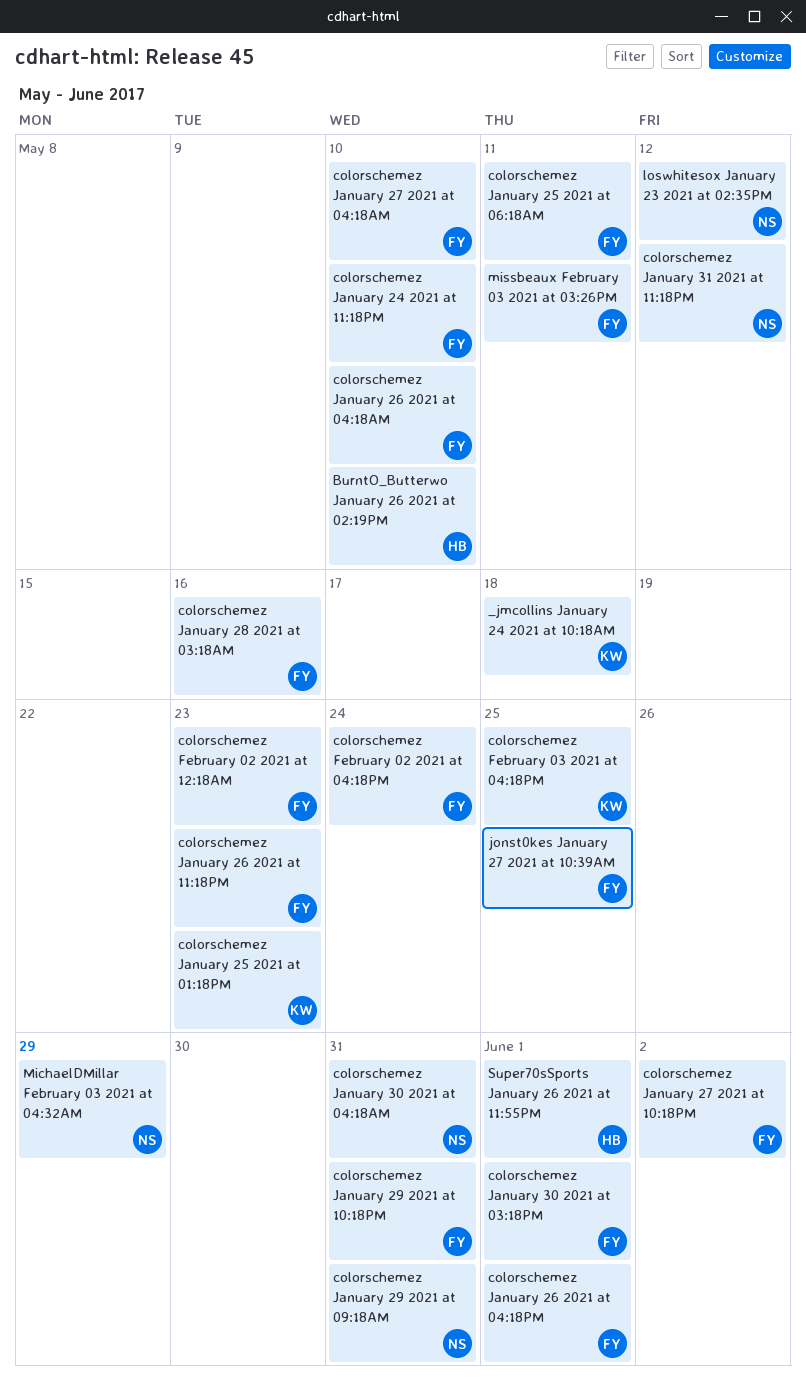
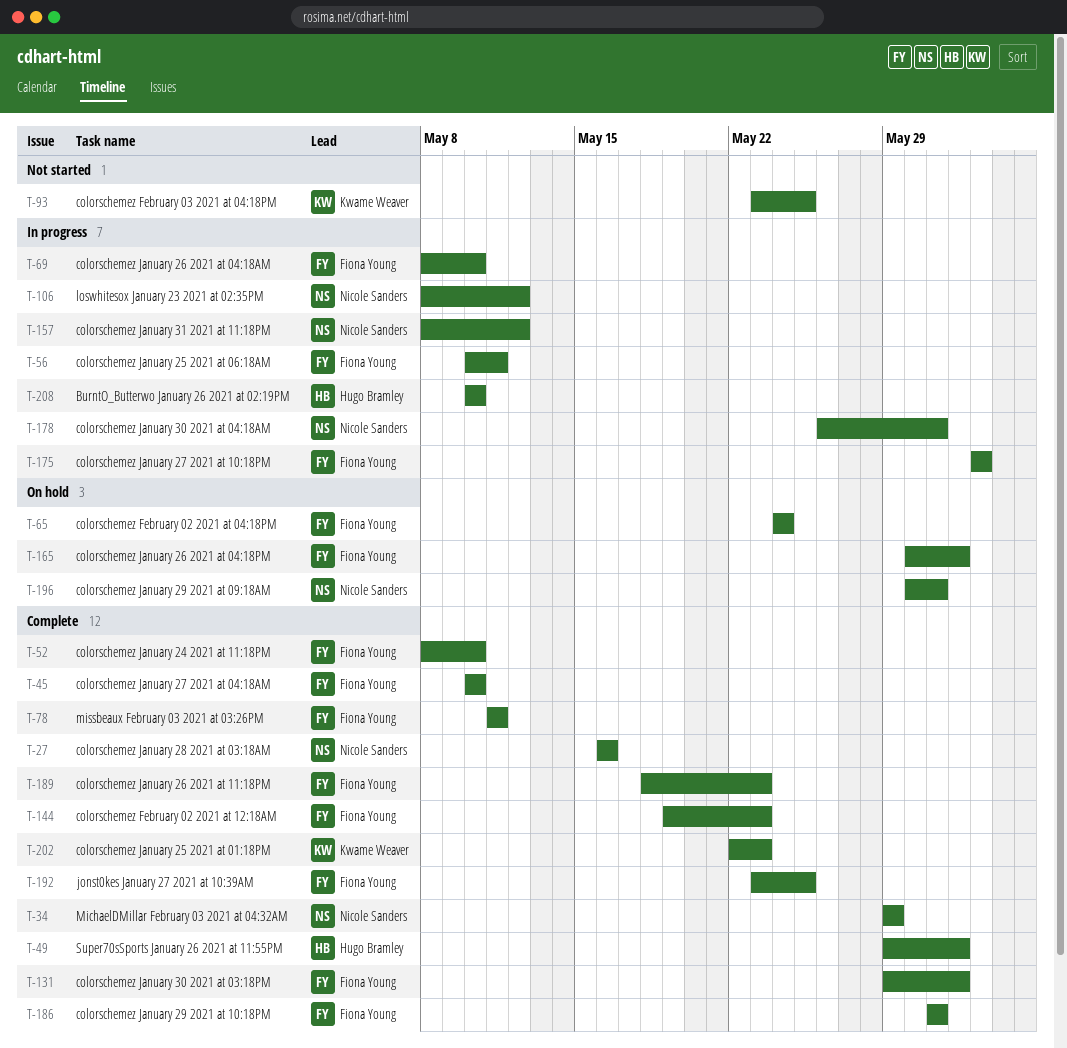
_jmcollins January 24 2021 at 10:18AM: present -> none
colorschemez January 28 2021 at 03:18AM, owner: Fiona Young -> Nicole Sanders

